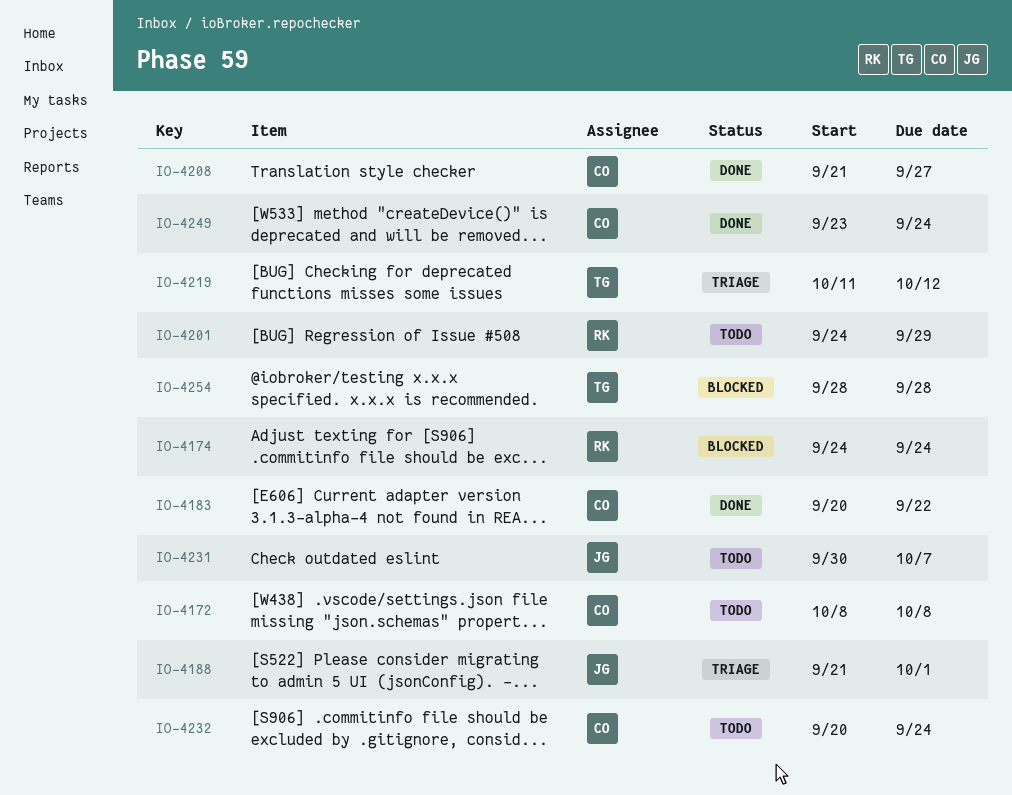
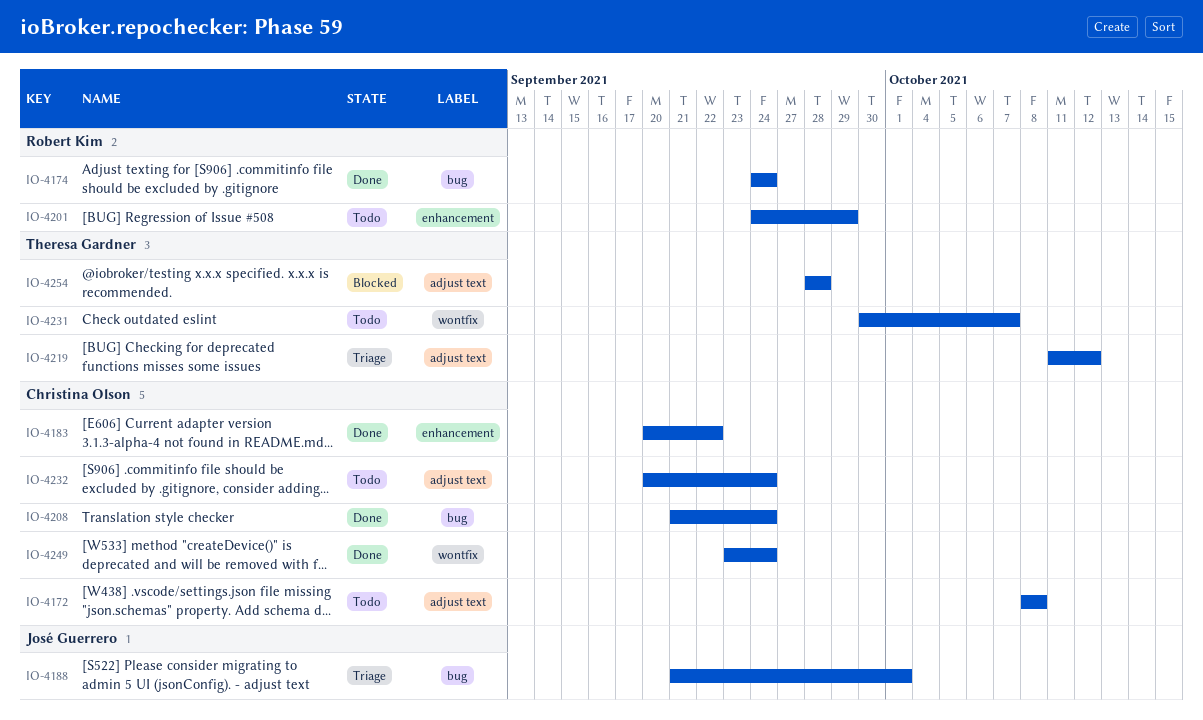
IO-4174, status: Blocked -> Done
IO-4208, due: Sep 27 -> Sep 24
IO-4231, owner: José Guerrero -> Theresa Gardner

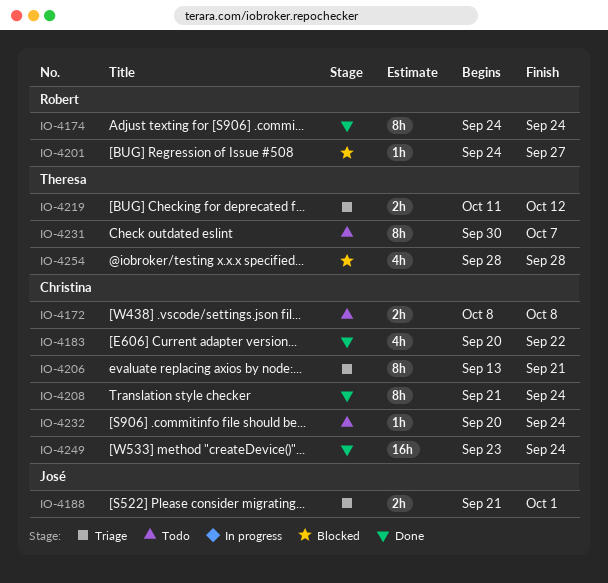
IO-4201, status: Todo -> Blocked
IO-4201, due: Sep 29 -> Sep 27
IO-4206: none -> present

